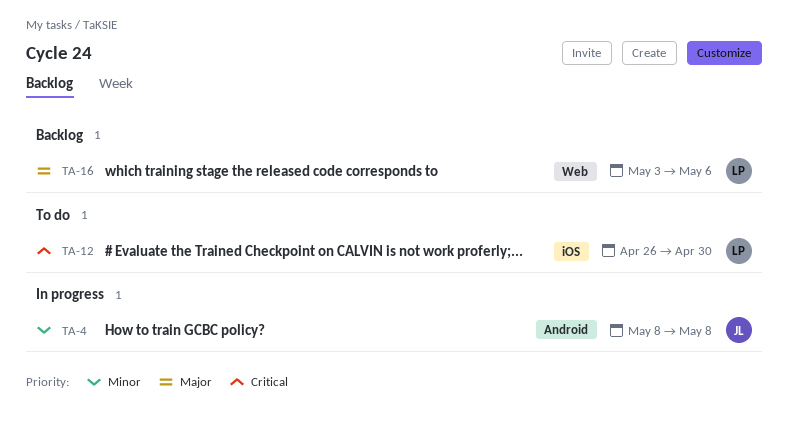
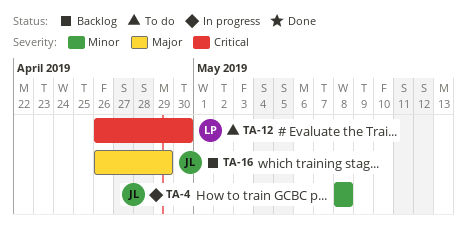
TA-16, owner: LP -> JL
TA-16, start: May 3 -> Apr 26
TA-16, due: May 6 -> Apr 29

